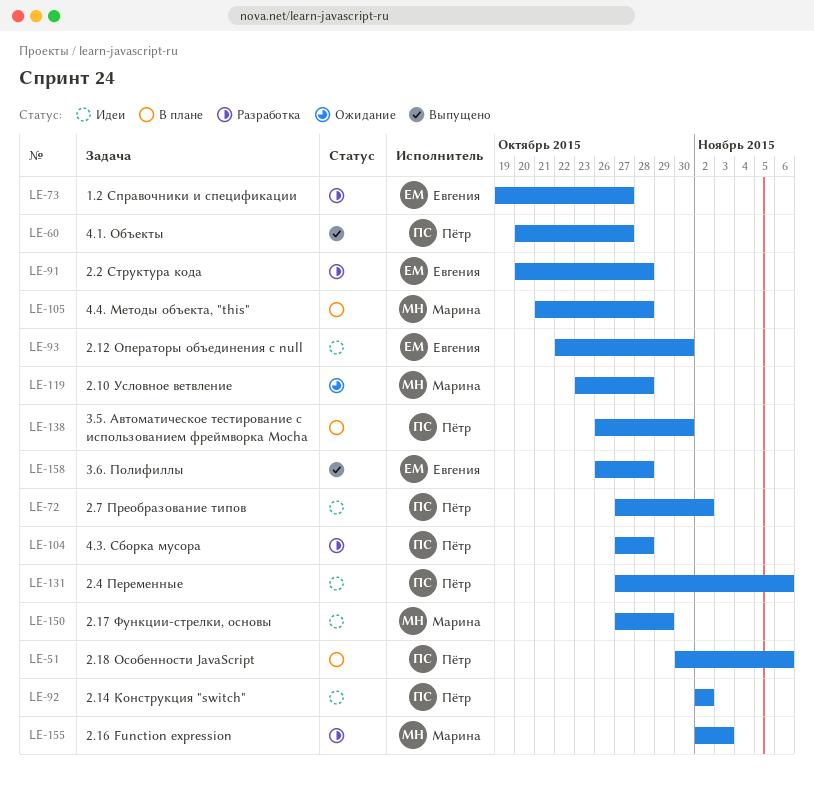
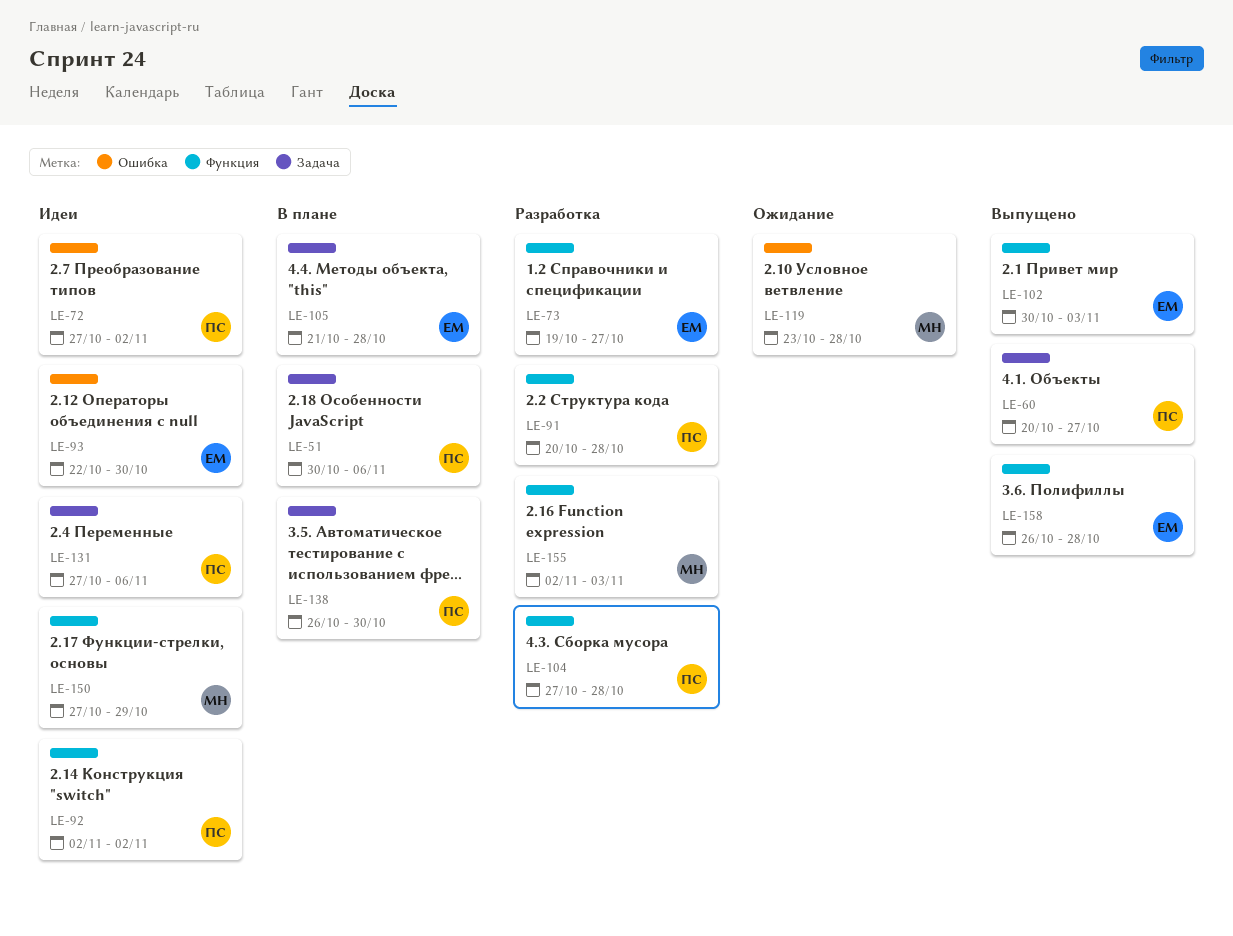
LE-91, owner: Евгения -> Пётр
LE-102: none -> present
LE-105, owner: Марина -> Евгения

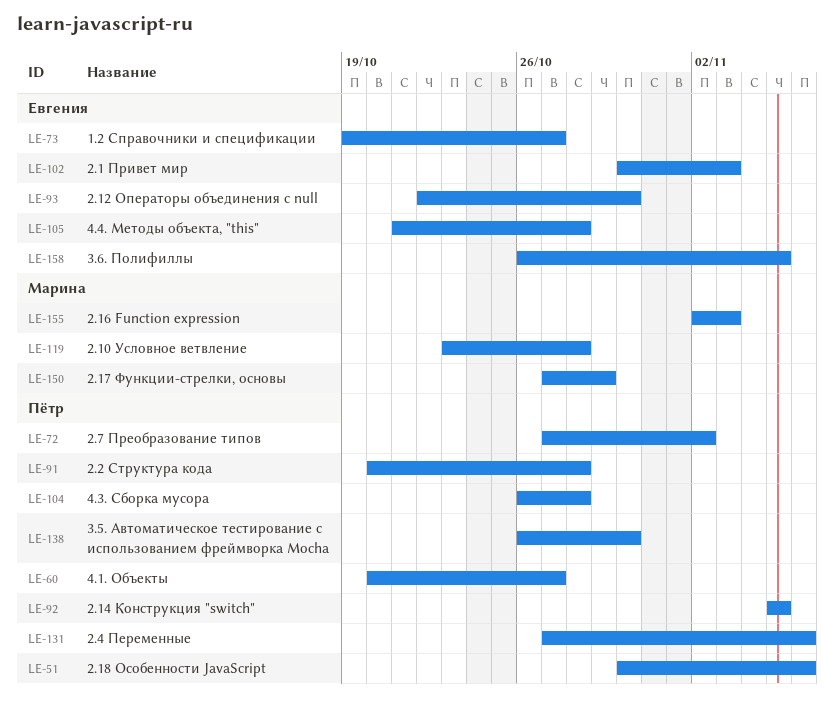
LE-92, start: Nov 2 -> Nov 5
LE-92, due: Nov 2 -> Nov 5
LE-104, start: Oct 27 -> Oct 26
LE-158, due: Oct 28 -> Nov 5

